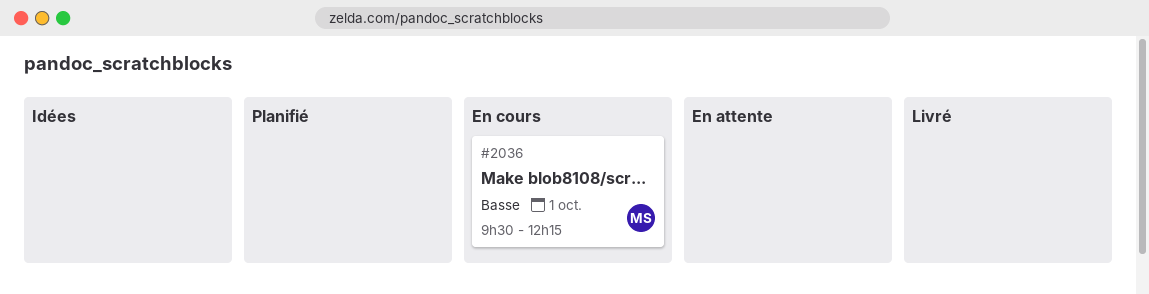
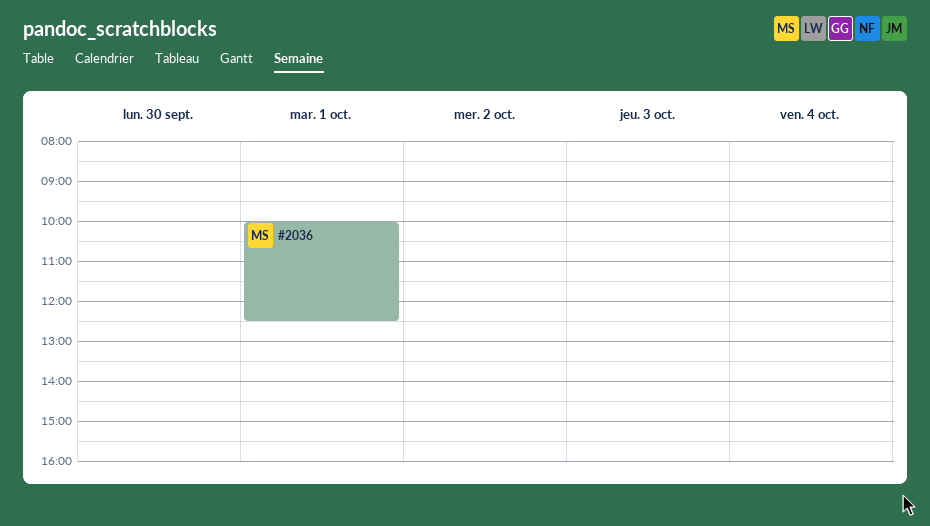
#2036, begins: 09:30 -> 10:00
#2036, ends: 12:15 -> 12:30

